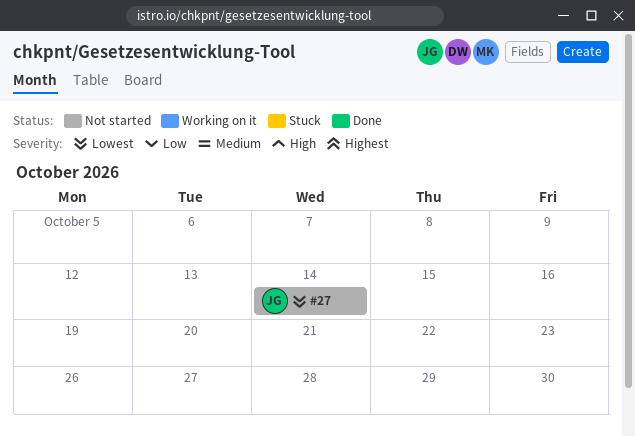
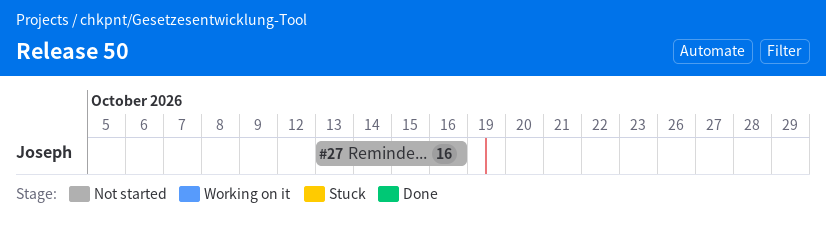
#27, start: Oct 14 -> Oct 13
#27, due: Oct 14 -> Oct 16

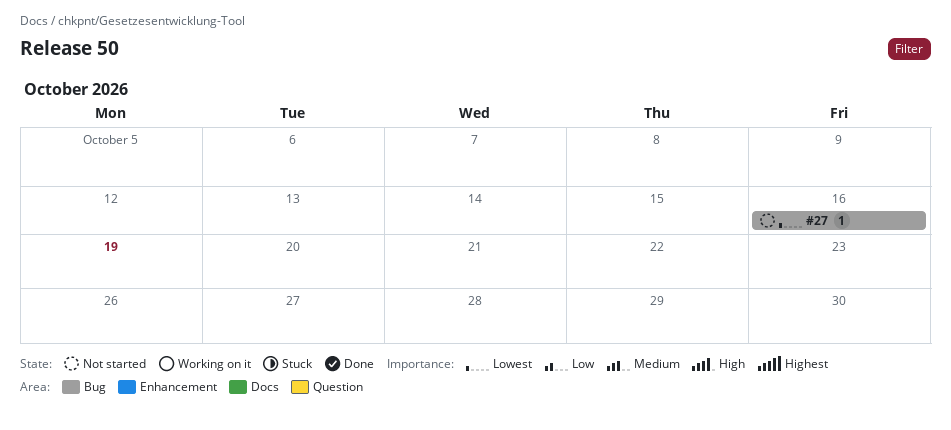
#27, estimate: 16 -> 1
#27, start: Oct 13 -> Oct 16

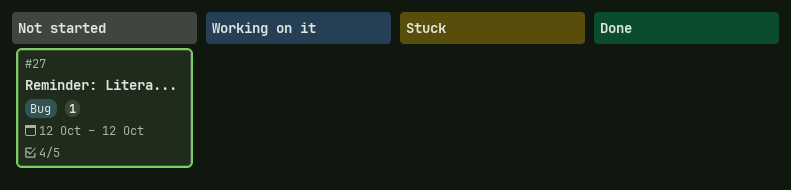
#27, start: Oct 16 -> Oct 12
#27, due: Oct 16 -> Oct 12

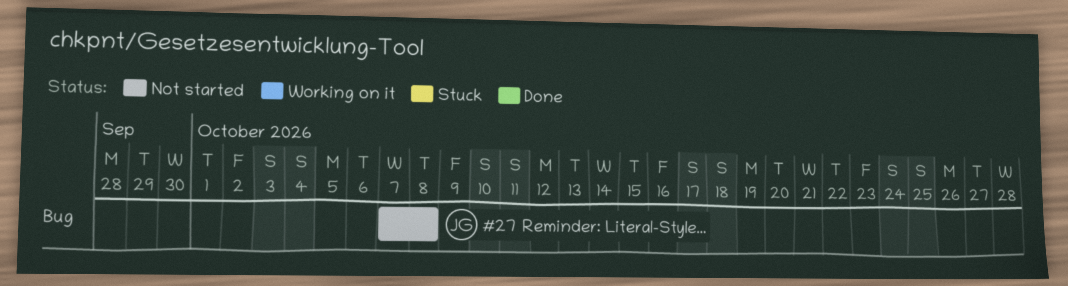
#27, start: Oct 12 -> Oct 7
#27, due: Oct 12 -> Oct 8

